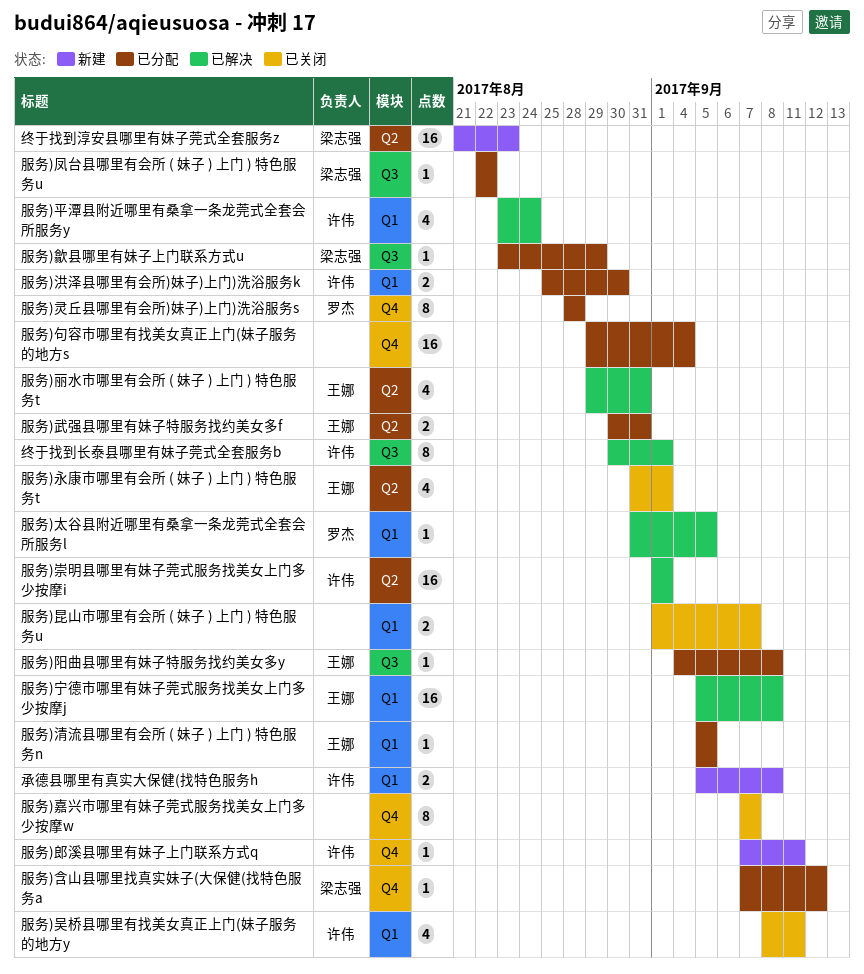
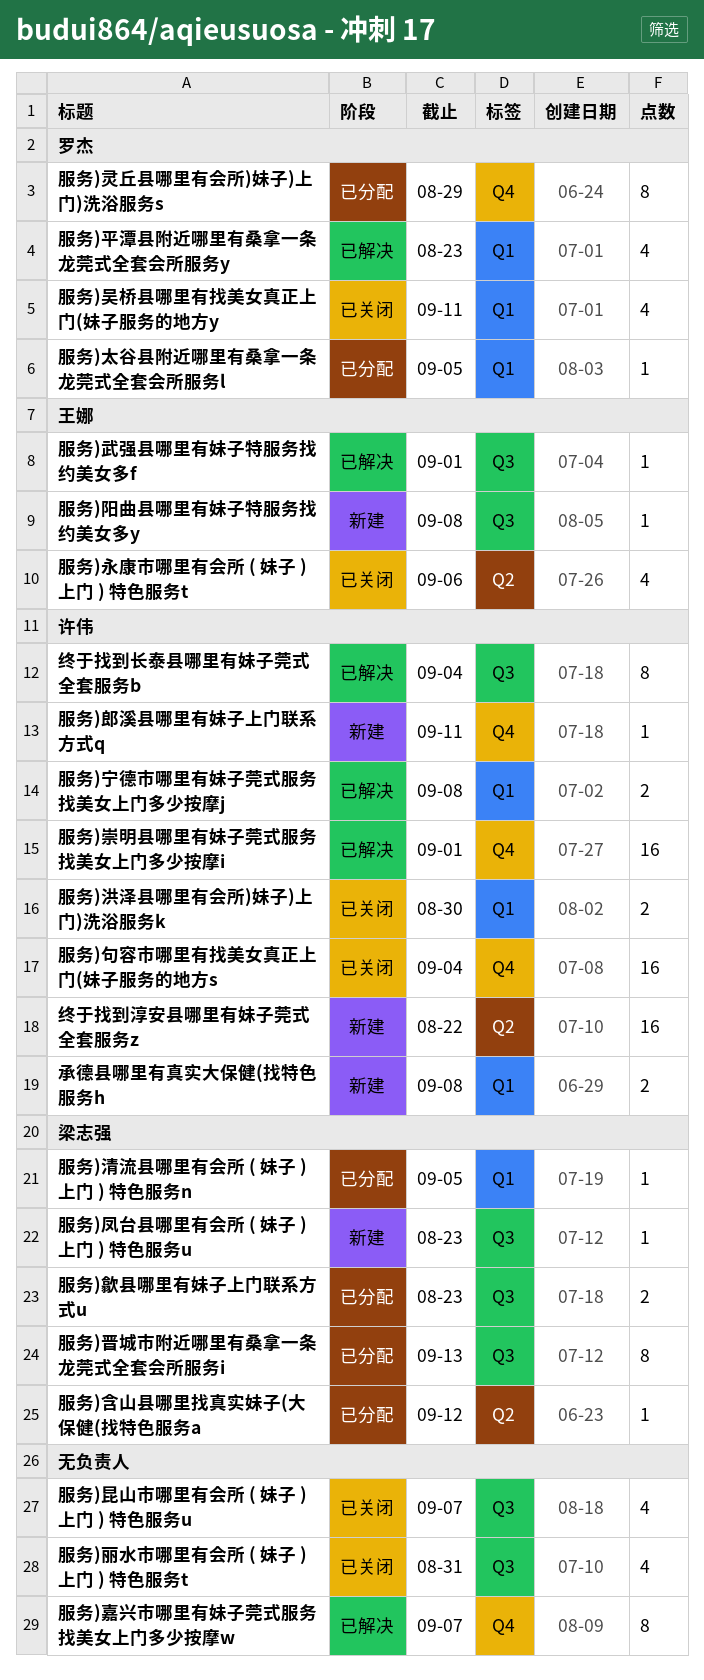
服务)丽水市哪里有会所 ( 妹子 ) 上门 ) 特色服务t, status: 已解决 -> 已关闭
服务)丽水市哪里有会所 ( 妹子 ) 上门 ) 特色服务t, owner: 王娜 -> none
服务)丽水市哪里有会所 ( 妹子 ) 上门 ) 特色服务t, label: Q2 -> Q3
服务)凤台县哪里有会所 ( 妹子 ) 上门 ) 特色服务u, status: 已分配 -> 新建
服务)凤台县哪里有会所 ( 妹子 ) 上门 ) 特色服务u, due: Aug 22 -> Aug 23
服务)句容市哪里有找美女真正上门(妹子服务的地方s, status: 已分配 -> 已关闭
服务)句容市哪里有找美女真正上门(妹子服务的地方s, owner: none -> 许伟
服务)含山县哪里找真实妹子(大保健(找特色服务a, label: Q4 -> Q2
服务)吴桥县哪里有找美女真正上门(妹子服务的地方y, owner: 许伟 -> 罗杰
服务)嘉兴市哪里有妹子莞式服务找美女上门多少按摩w, status: 已关闭 -> 已解决
服务)太谷县附近哪里有桑拿一条龙莞式全套会所服务l, status: 已解决 -> 已分配
服务)宁德市哪里有妹子莞式服务找美女上门多少按摩j, owner: 王娜 -> 许伟
服务)宁德市哪里有妹子莞式服务找美女上门多少按摩j, estimate: 16 -> 2
服务)崇明县哪里有妹子莞式服务找美女上门多少按摩i, label: Q2 -> Q4
服务)平潭县附近哪里有桑拿一条龙莞式全套会所服务y, owner: 许伟 -> 罗杰
服务)平潭县附近哪里有桑拿一条龙莞式全套会所服务y, due: Aug 24 -> Aug 23
服务)昆山市哪里有会所 ( 妹子 ) 上门 ) 特色服务u, label: Q1 -> Q3
服务)昆山市哪里有会所 ( 妹子 ) 上门 ) 特色服务u, estimate: 2 -> 4
服务)晋城市附近哪里有桑拿一条龙莞式全套会所服务i: none -> present
服务)歙县哪里有妹子上门联系方式u, estimate: 1 -> 2
服务)歙县哪里有妹子上门联系方式u, due: Aug 29 -> Aug 23
服务)武强县哪里有妹子特服务找约美女多f, status: 已分配 -> 已解决
服务)武强县哪里有妹子特服务找约美女多f, label: Q2 -> Q3
服务)武强县哪里有妹子特服务找约美女多f, estimate: 2 -> 1
服务)武强县哪里有妹子特服务找约美女多f, due: Aug 31 -> Sep 1
服务)永康市哪里有会所 ( 妹子 ) 上门 ) 特色服务t, due: Sep 1 -> Sep 6
服务)洪泽县哪里有会所)妹子)上门)洗浴服务k, status: 已分配 -> 已关闭
服务)清流县哪里有会所 ( 妹子 ) 上门 ) 特色服务n, owner: 王娜 -> 梁志强
服务)灵丘县哪里有会所)妹子)上门)洗浴服务s, due: Aug 28 -> Aug 29
服务)阳曲县哪里有妹子特服务找约美女多y, status: 已分配 -> 新建
终于找到淳安县哪里有妹子莞式全套服务z, owner: 梁志强 -> 许伟
终于找到淳安县哪里有妹子莞式全套服务z, due: Aug 23 -> Aug 22
终于找到长泰县哪里有妹子莞式全套服务b, due: Sep 1 -> Sep 4

